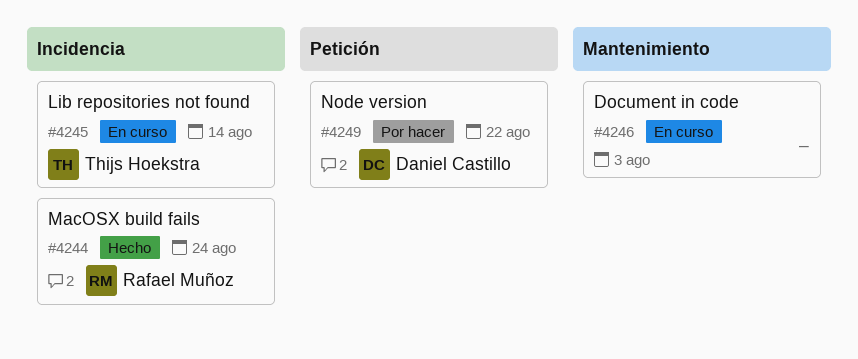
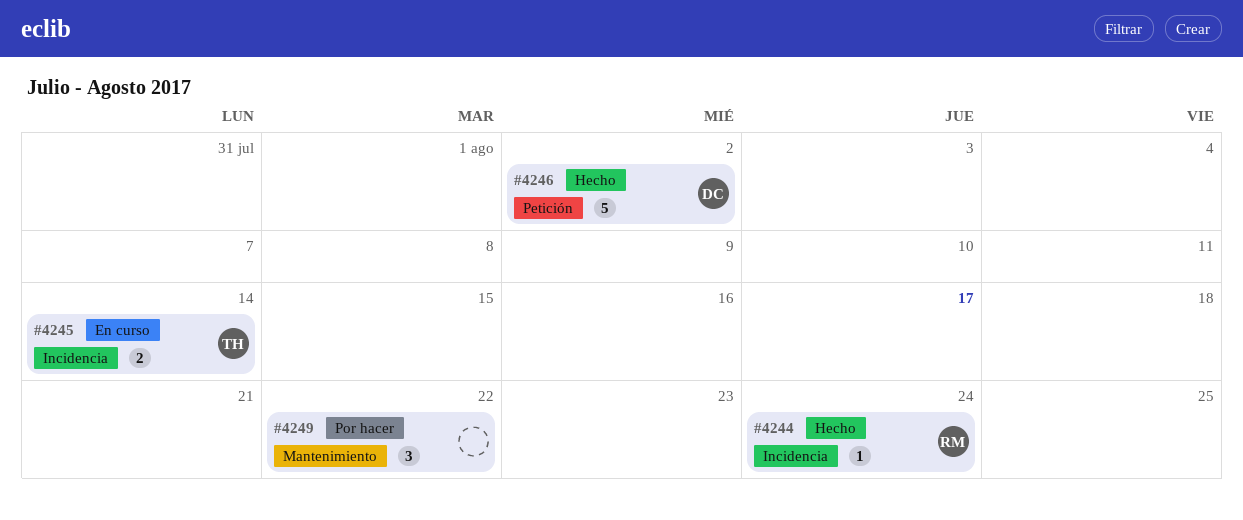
#4246, status: En curso -> Hecho
#4246, owner: none -> Daniel Castillo
#4246, label: Mantenimiento -> Petición
#4246, due: Aug 3 -> Aug 2
#4249, owner: Daniel Castillo -> none
#4249, label: Petición -> Mantenimiento

